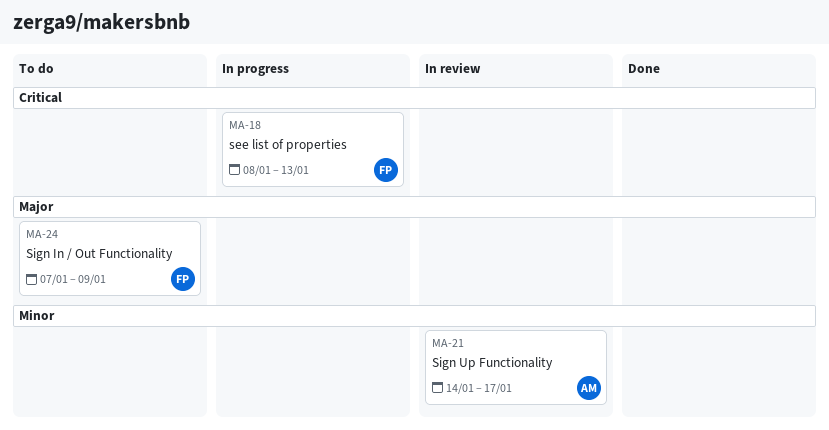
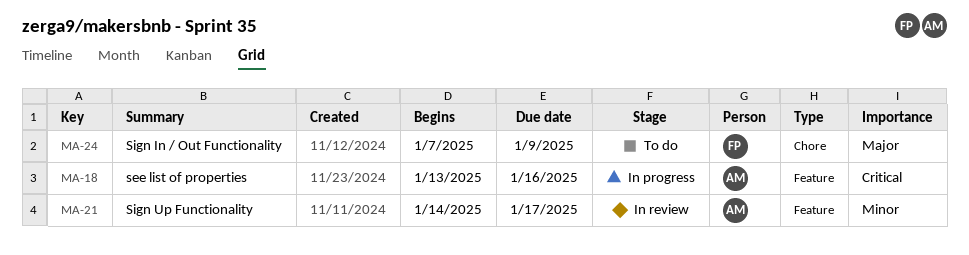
MA-18, owner: FP -> AM
MA-18, start: Jan 8 -> Jan 13
MA-18, due: Jan 13 -> Jan 16

